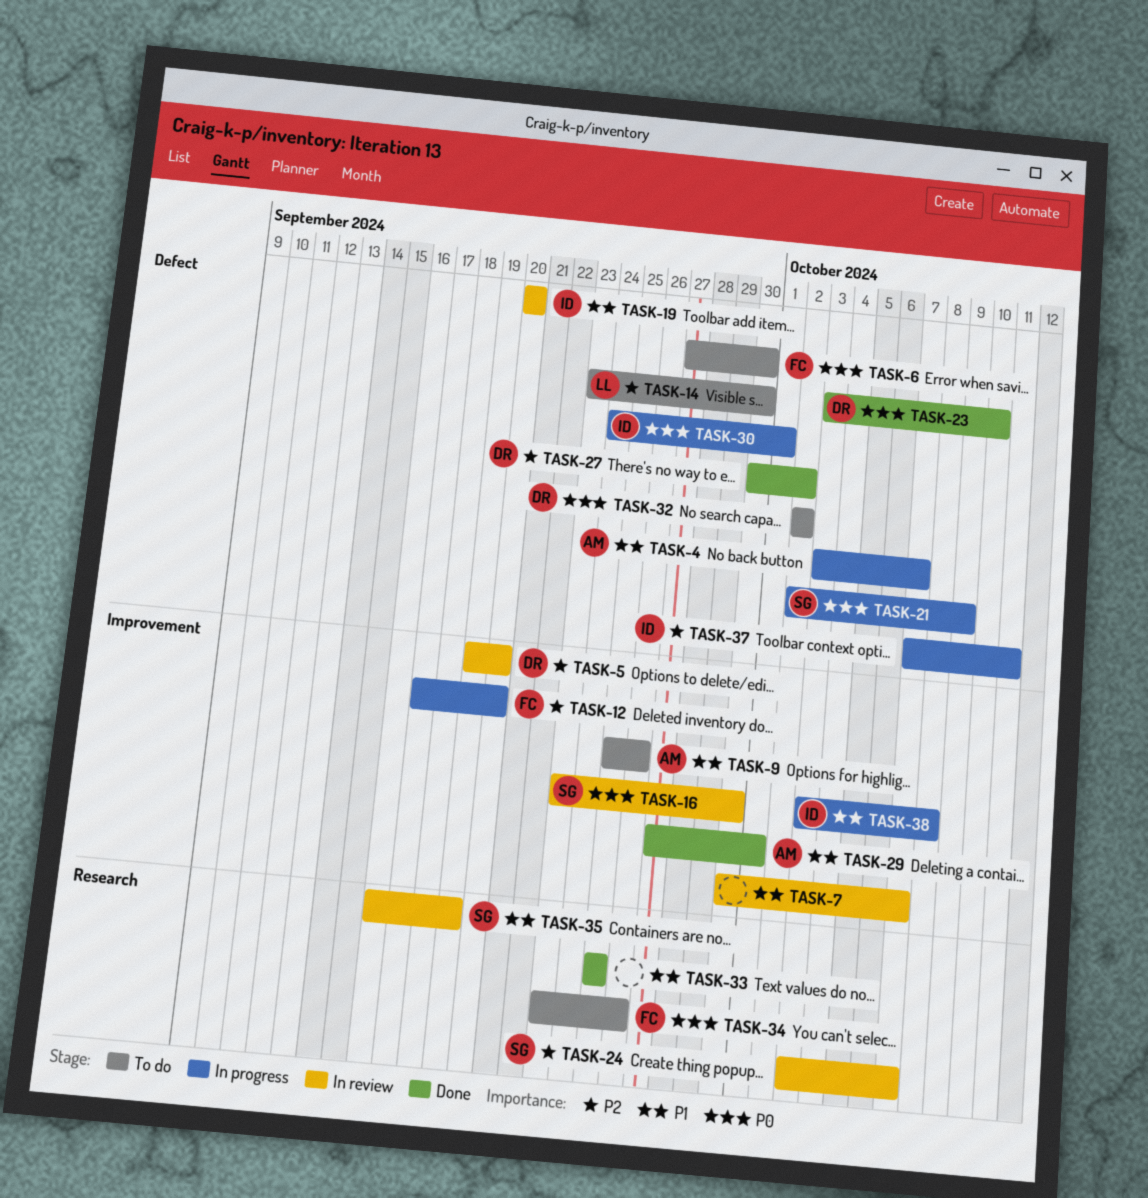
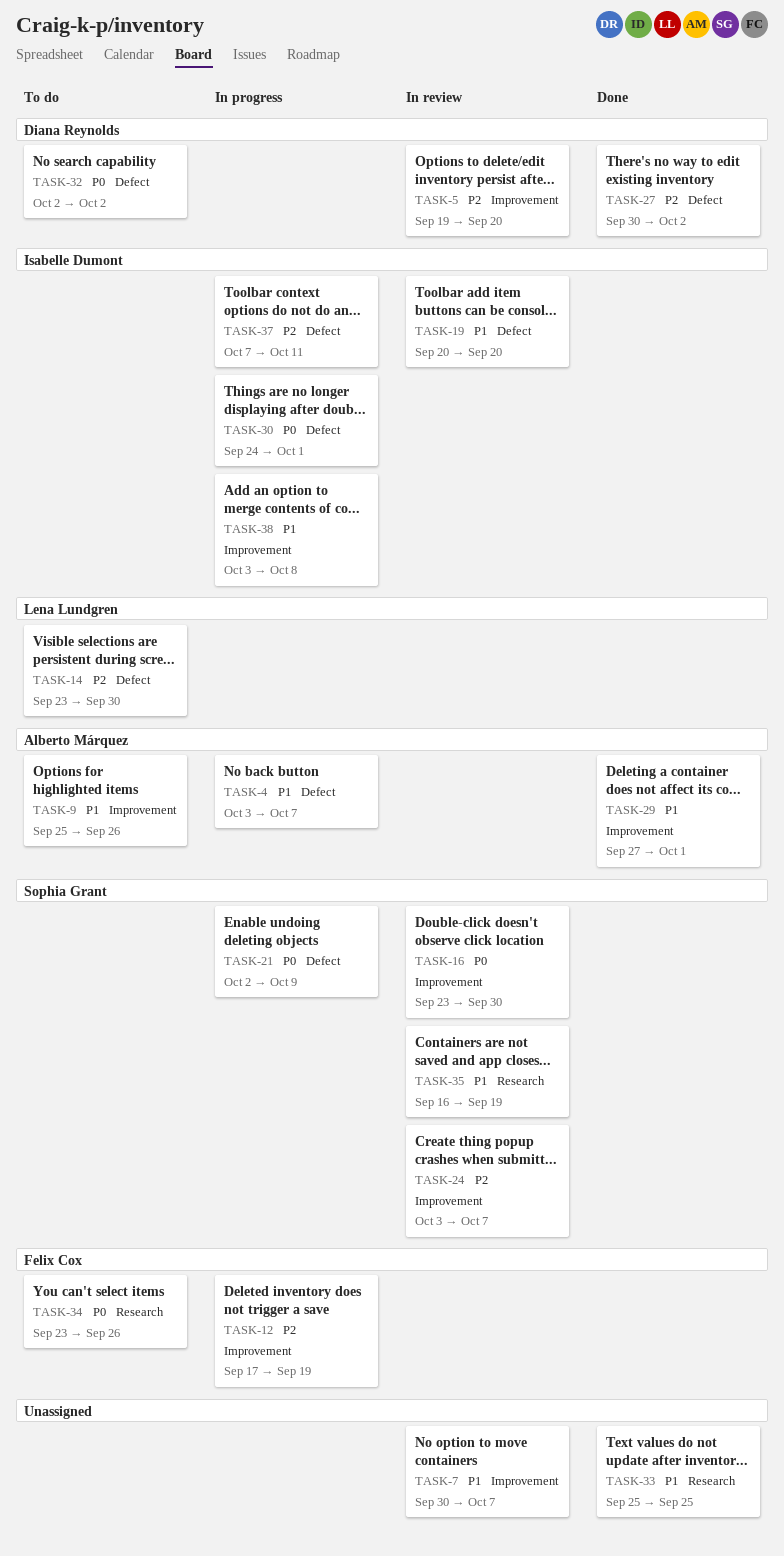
TASK-6: present -> none
TASK-12, due: Sep 20 -> Sep 19
TASK-23: present -> none
TASK-24, label: Research -> Improvement

